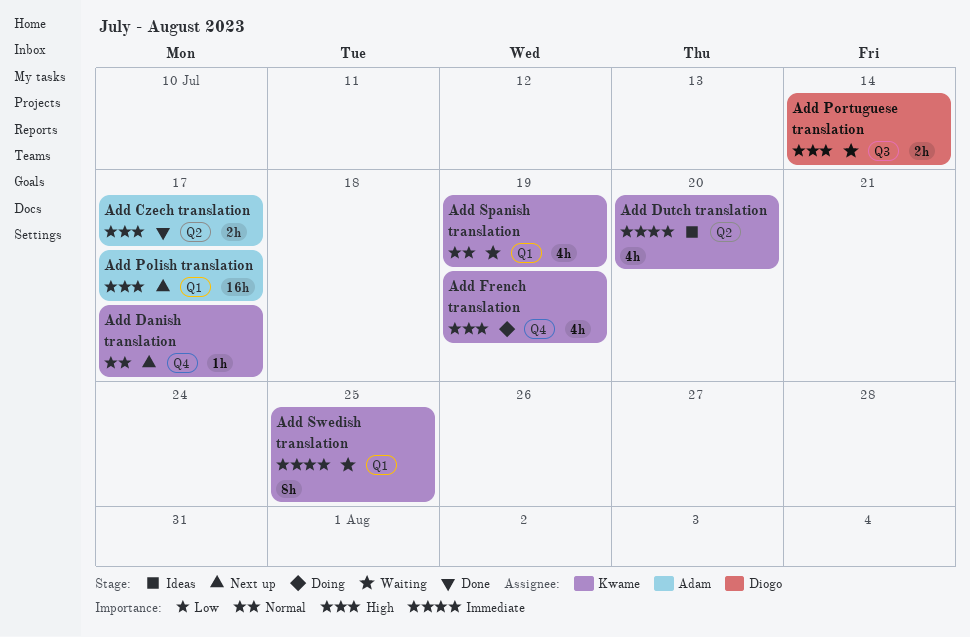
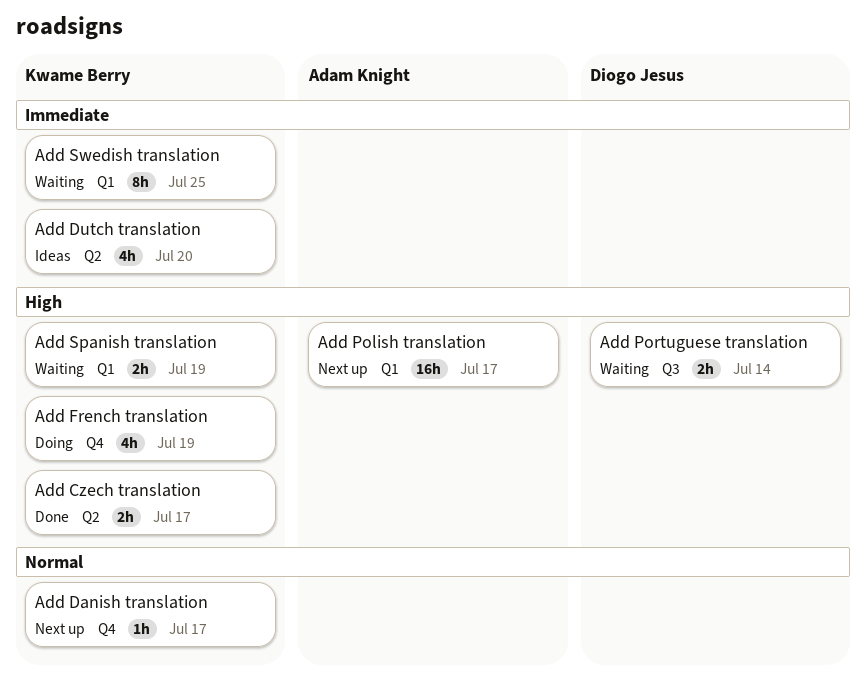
Add Czech translation, owner: Adam Knight -> Kwame Berry
Add Spanish translation, priority: Normal -> High
Add Spanish translation, estimate: 4h -> 2h

